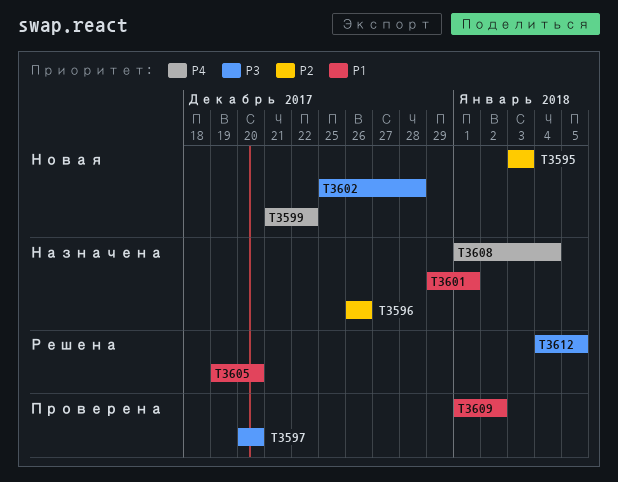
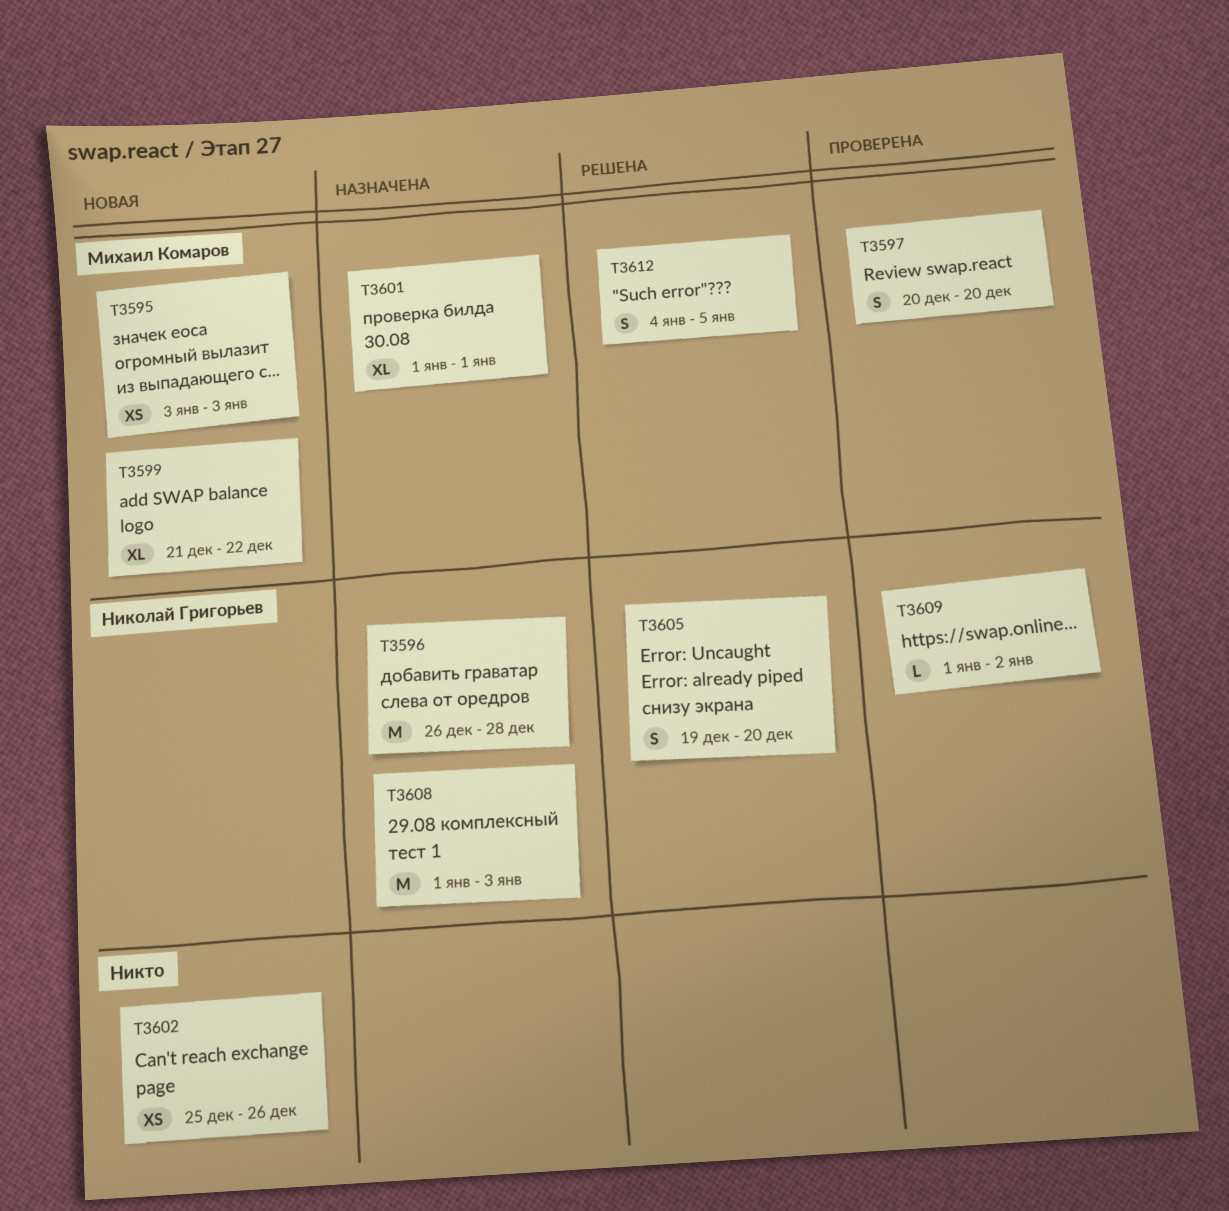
T3596, due: Dec 26 -> Dec 28
T3601, start: Dec 29 -> Jan 1
T3602, due: Dec 28 -> Dec 26
T3608, due: Jan 4 -> Jan 3

